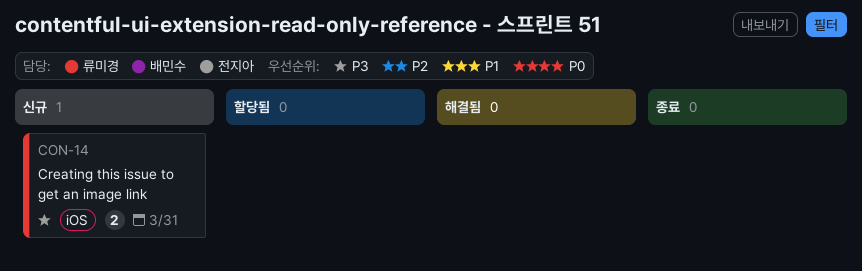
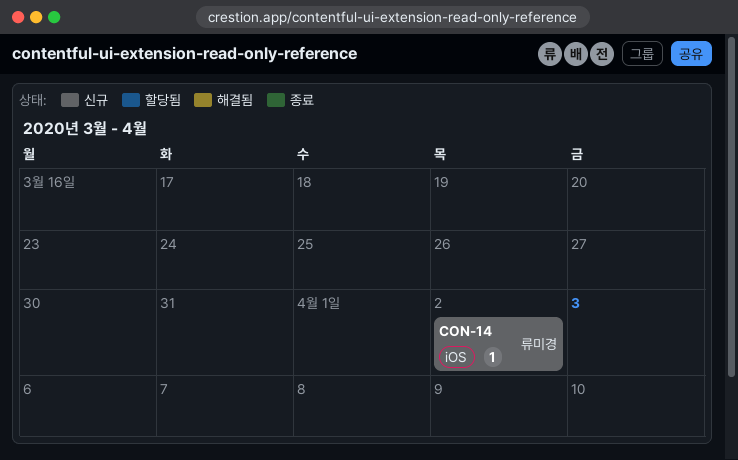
CON-14, estimate: 2 -> 1
CON-14, due: Mar 31 -> Apr 2

